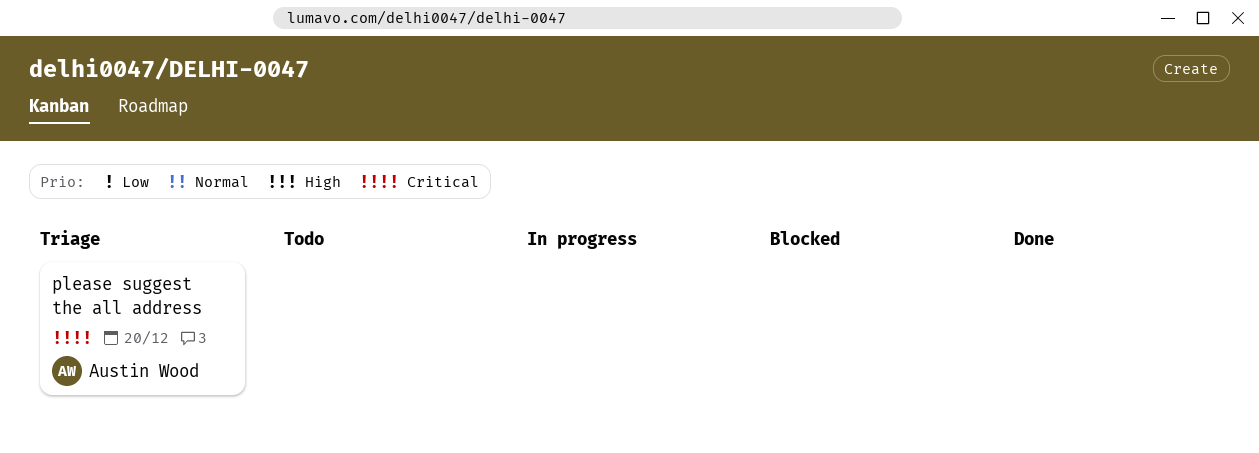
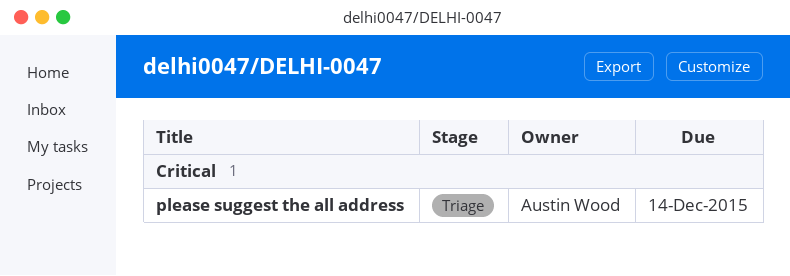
please suggest the all address, due: Dec 20 -> Dec 14

